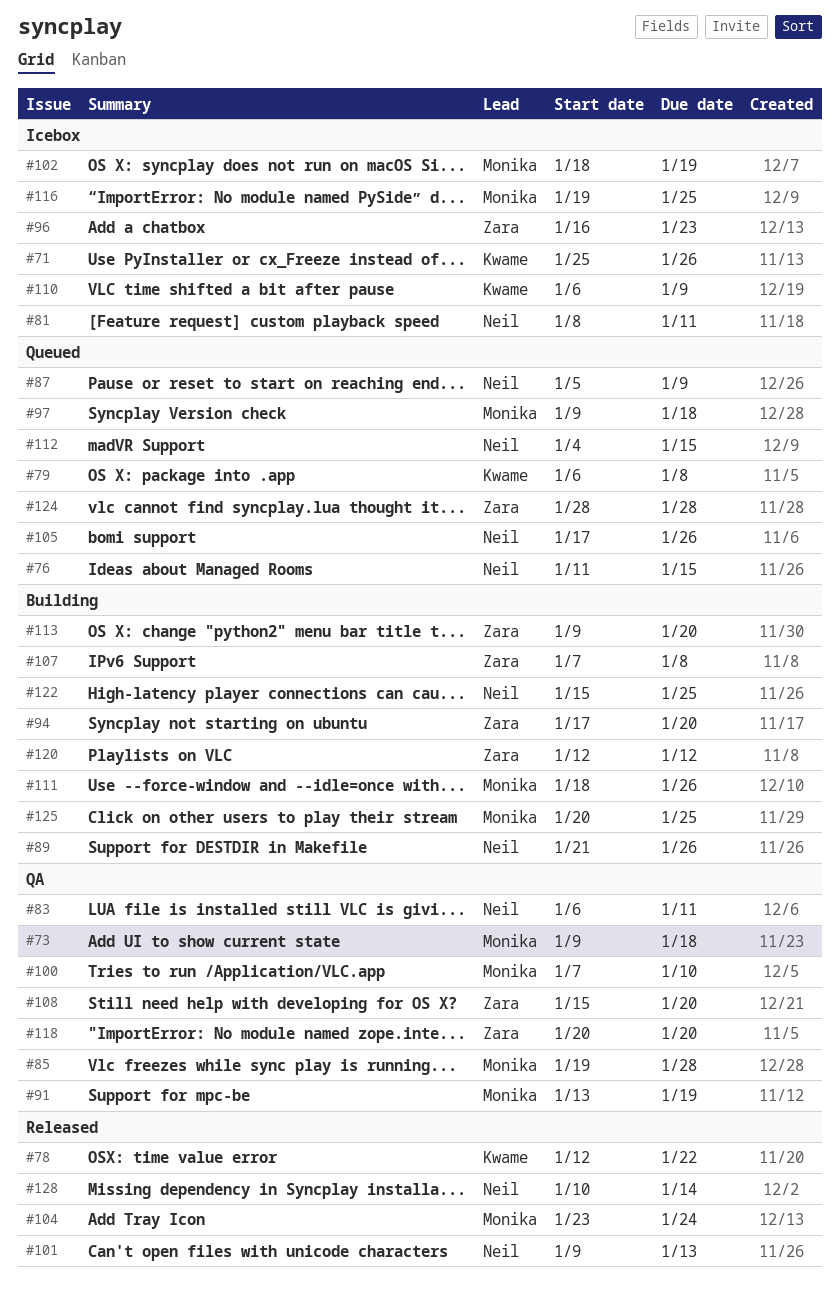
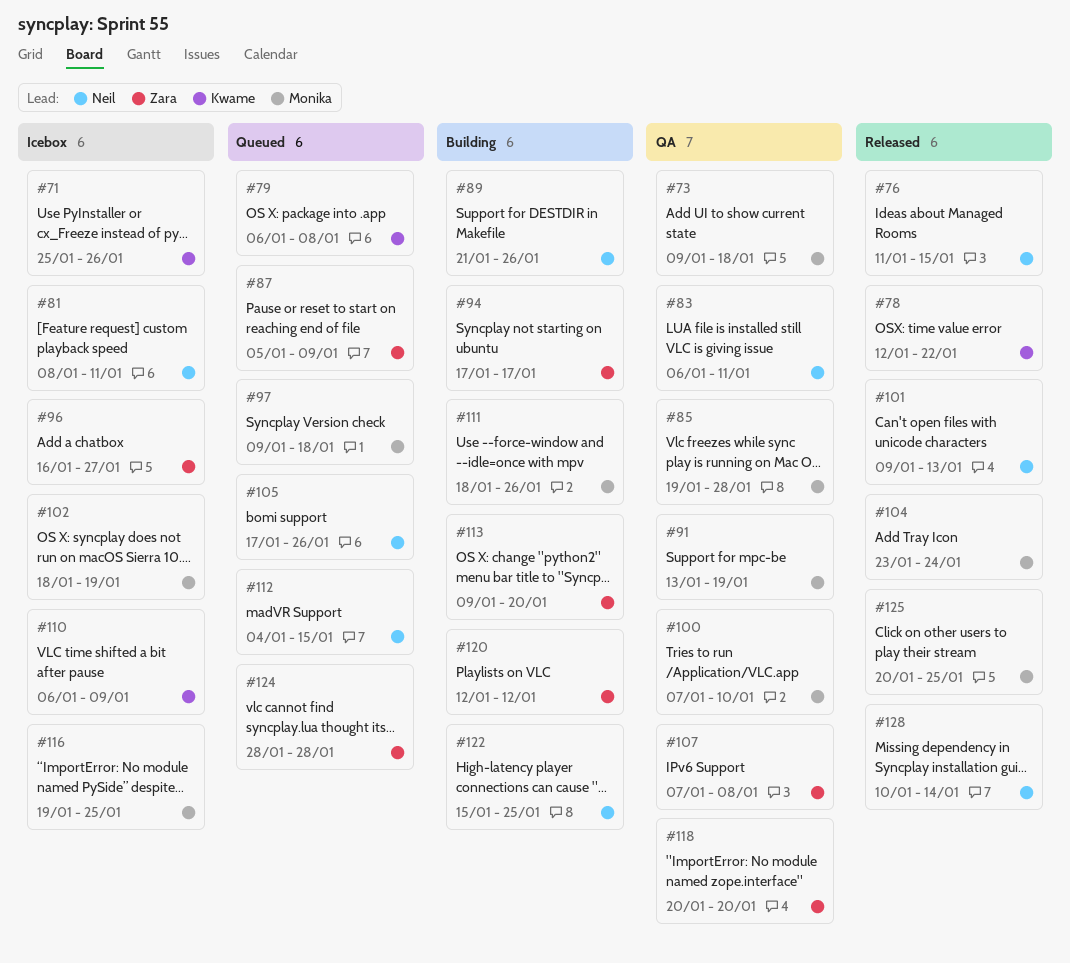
#76, status: Queued -> Released
#87, owner: Neil -> Zara
#94, due: Jan 20 -> Jan 17
#96, due: Jan 23 -> Jan 27
#107, status: Building -> QA
#108: present -> none
#125, status: Building -> Released

